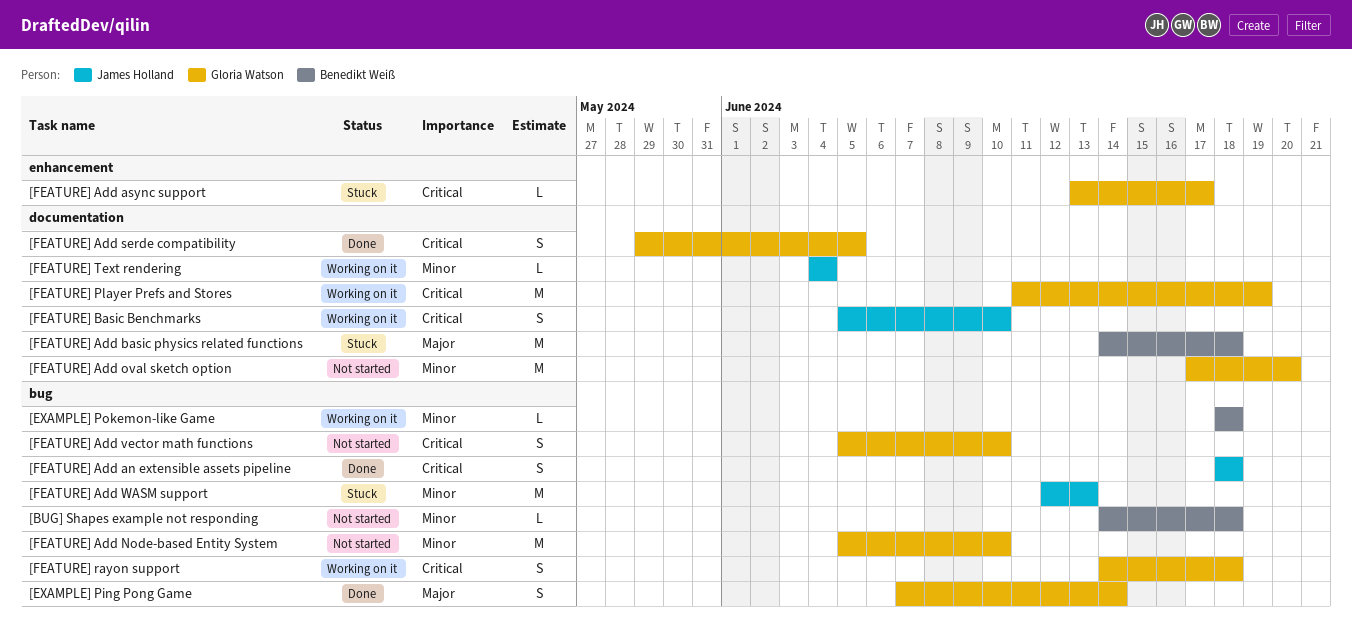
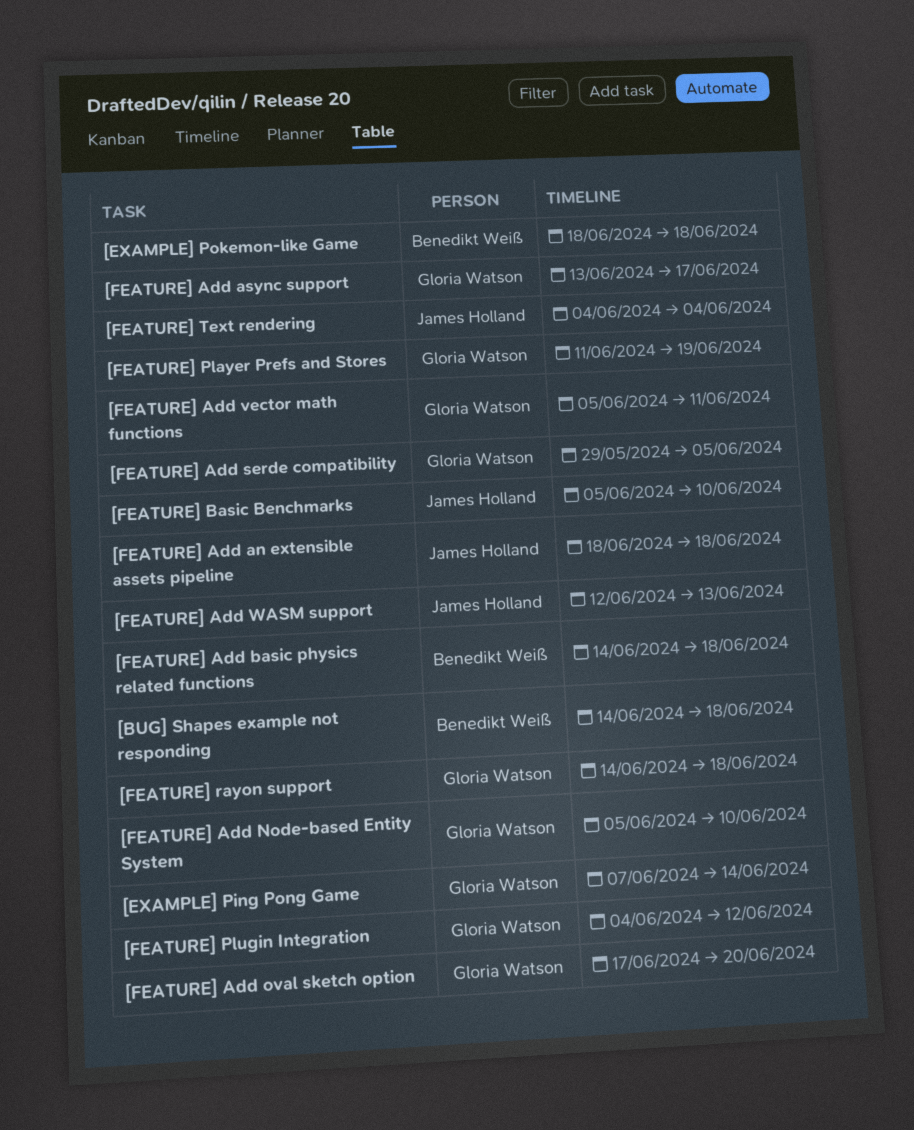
[FEATURE] Add vector math functions, due: Jun 10 -> Jun 11
[FEATURE] Plugin Integration: none -> present

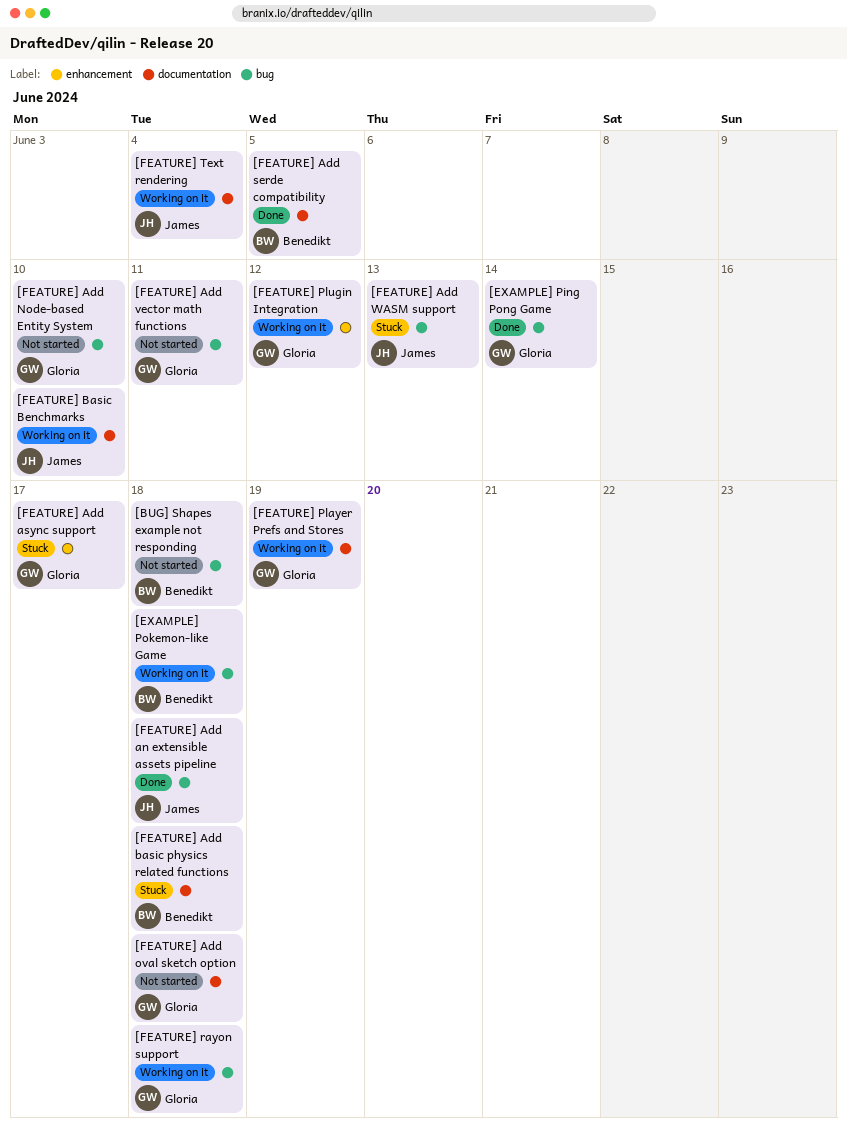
[FEATURE] Add oval sketch option, due: Jun 20 -> Jun 18
[FEATURE] Add serde compatibility, owner: Gloria Watson -> Benedikt Weiß

